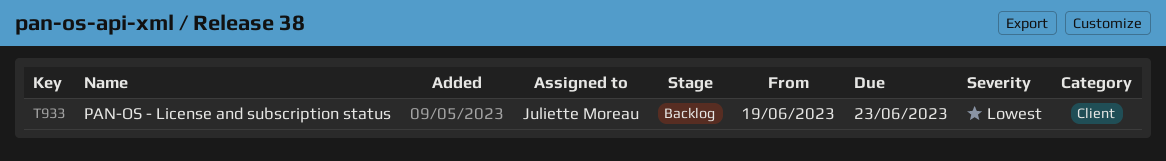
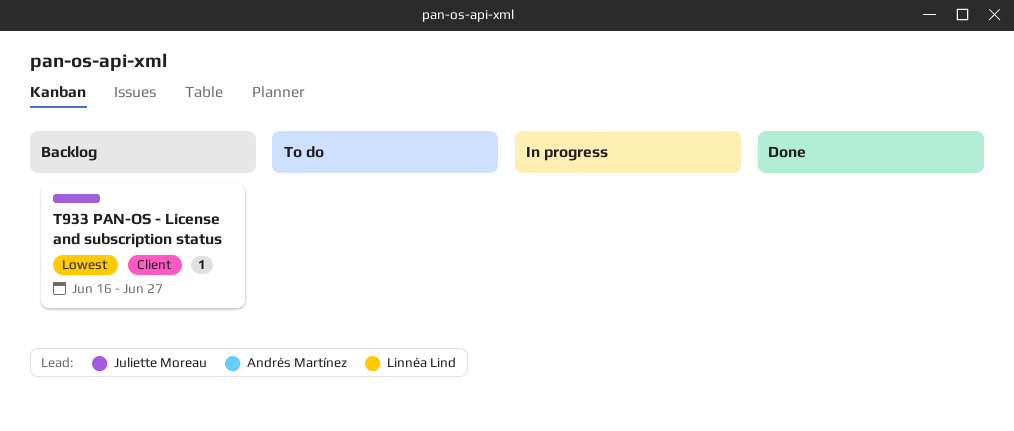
T933, start: Jun 19 -> Jun 16
T933, due: Jun 23 -> Jun 27

